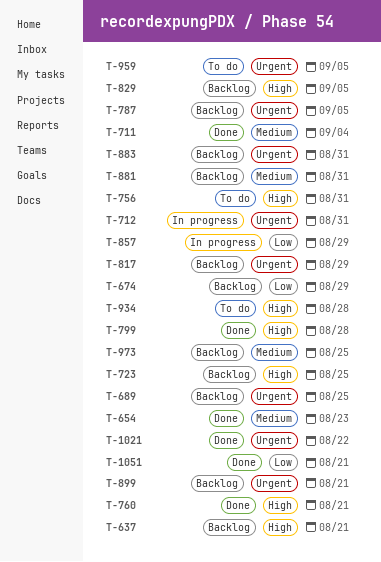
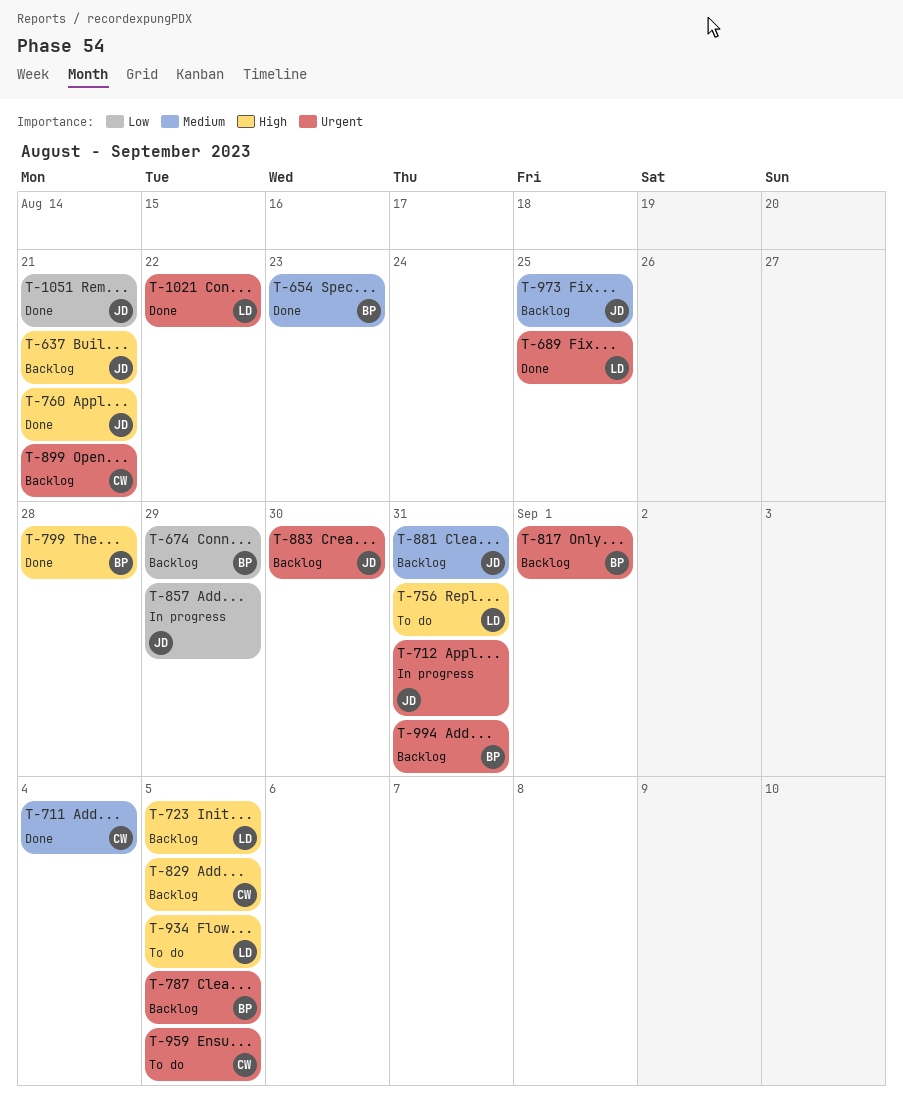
T-689, status: Backlog -> Done
T-723, due: Aug 25 -> Sep 5
T-817, due: Aug 29 -> Sep 1
T-883, due: Aug 31 -> Aug 30
T-934, due: Aug 28 -> Sep 5
T-994: none -> present

